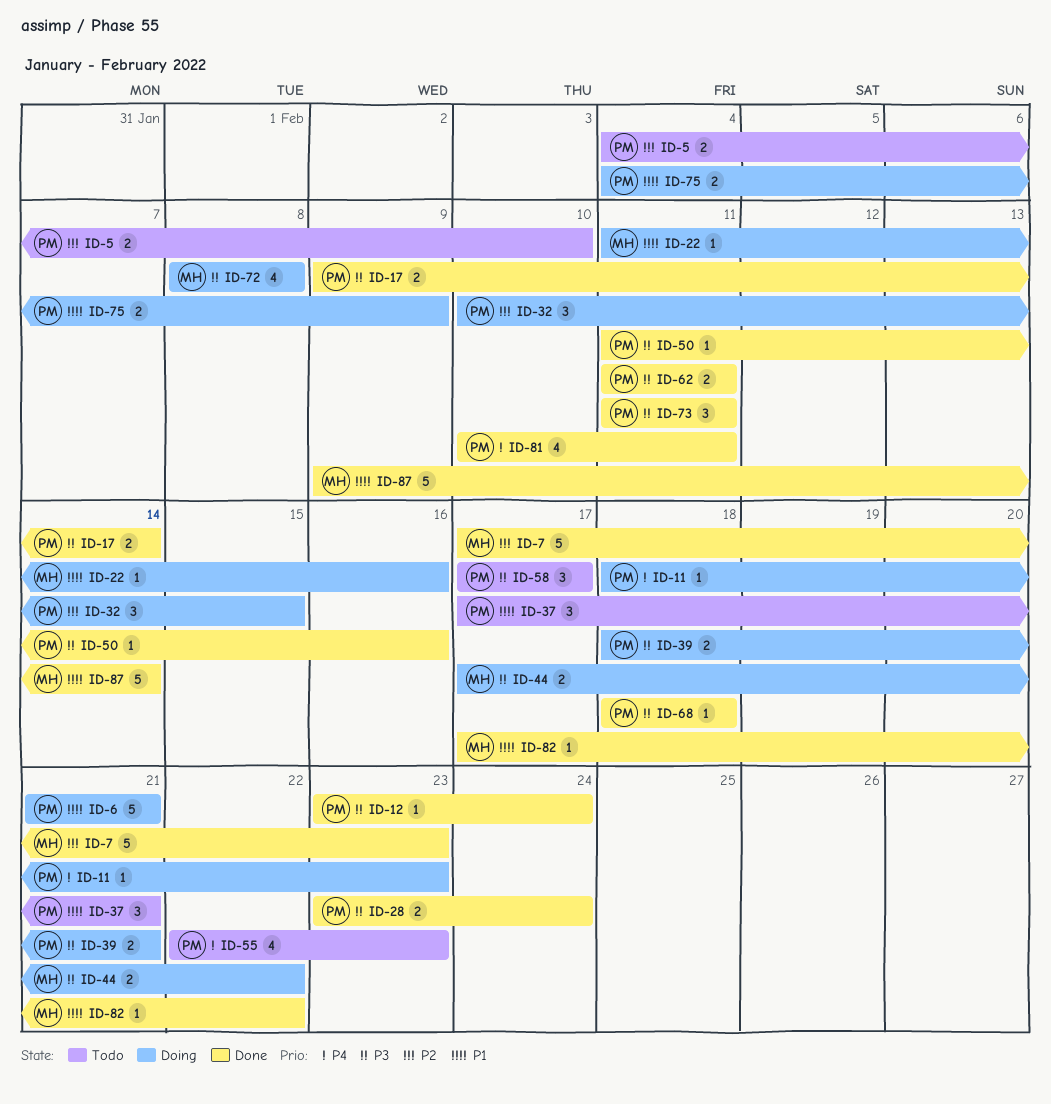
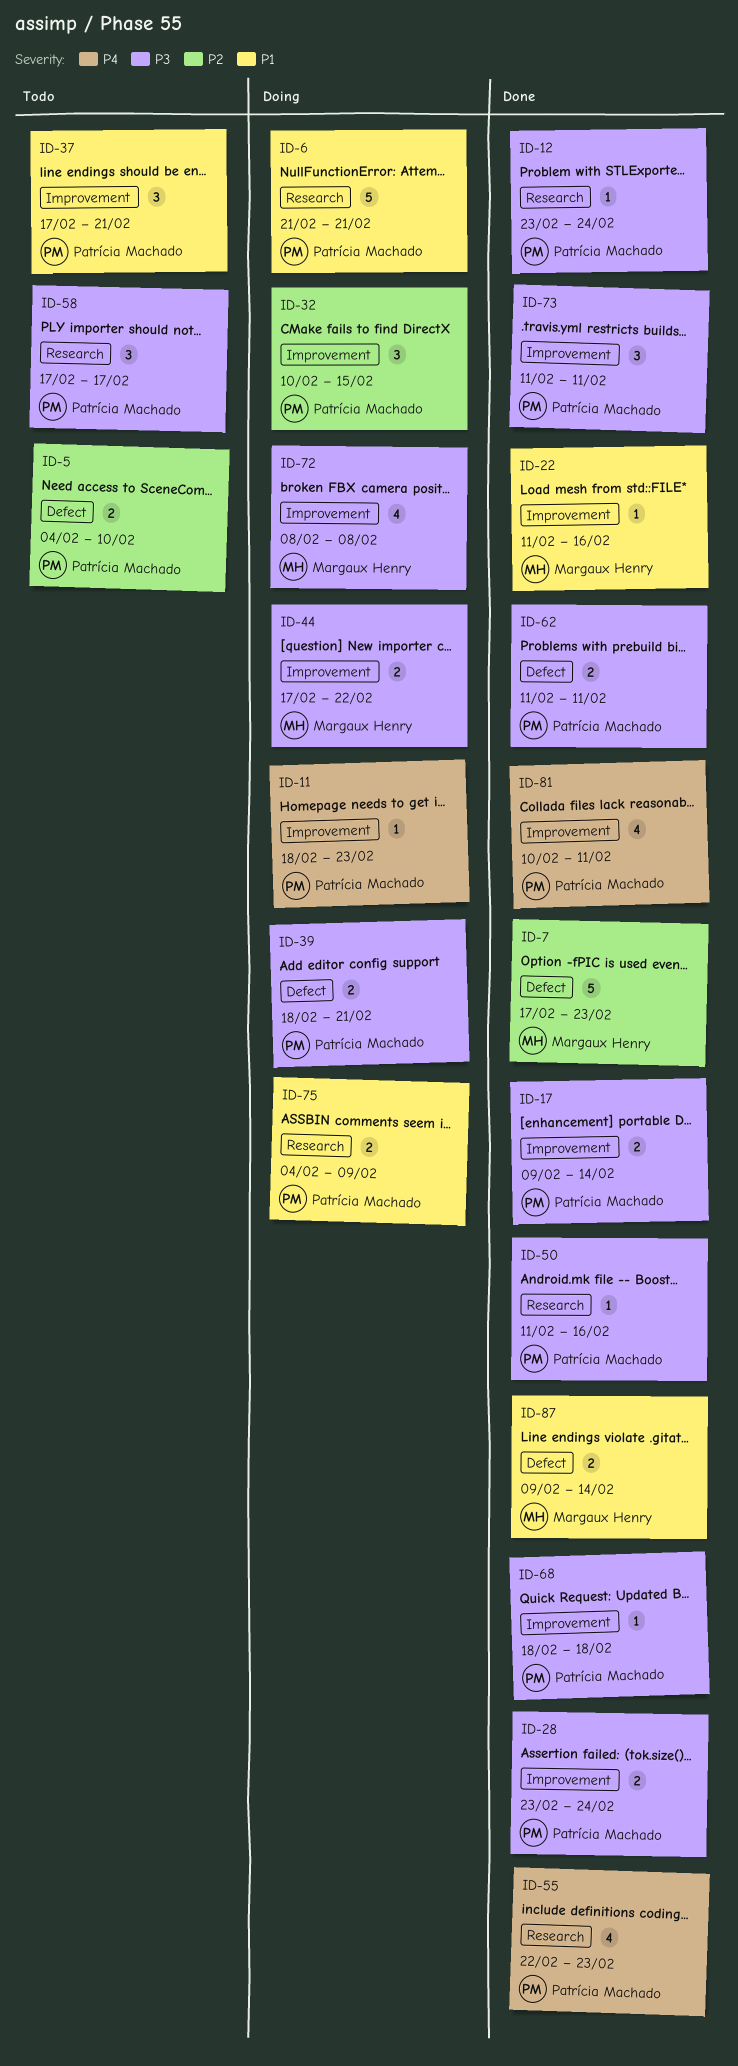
ID-22, status: Doing -> Done
ID-55, status: Todo -> Done
ID-82: present -> none
ID-87, estimate: 5 -> 2

